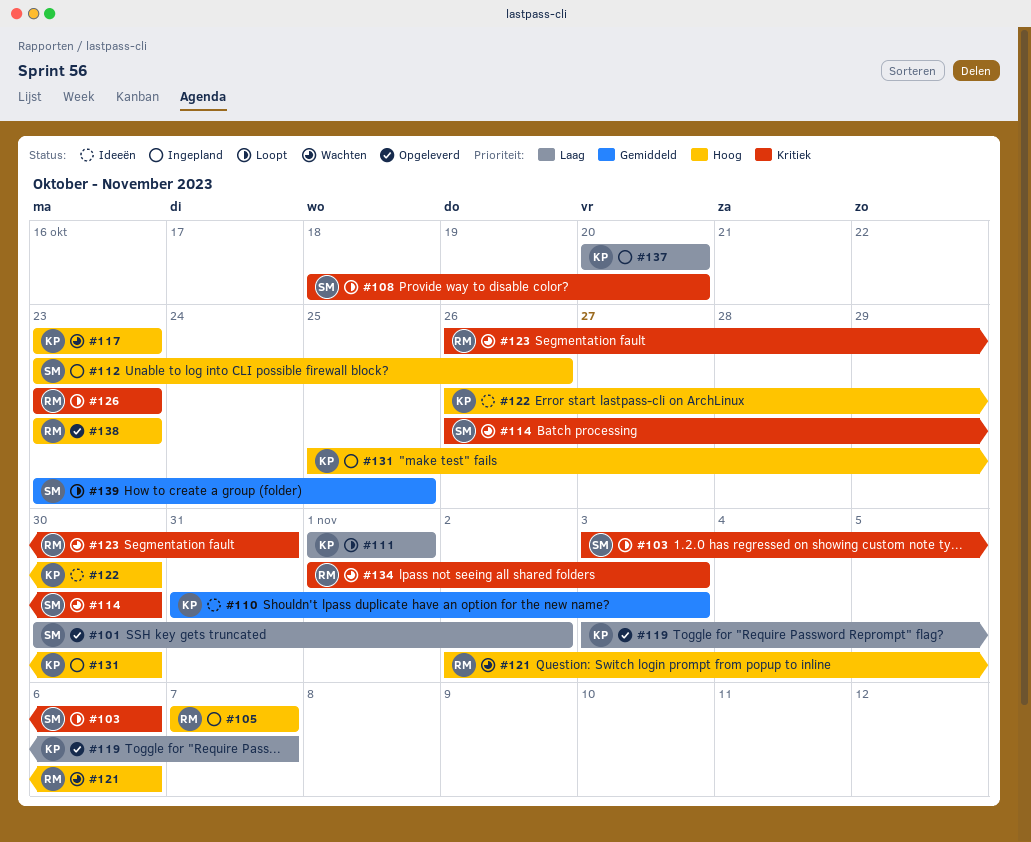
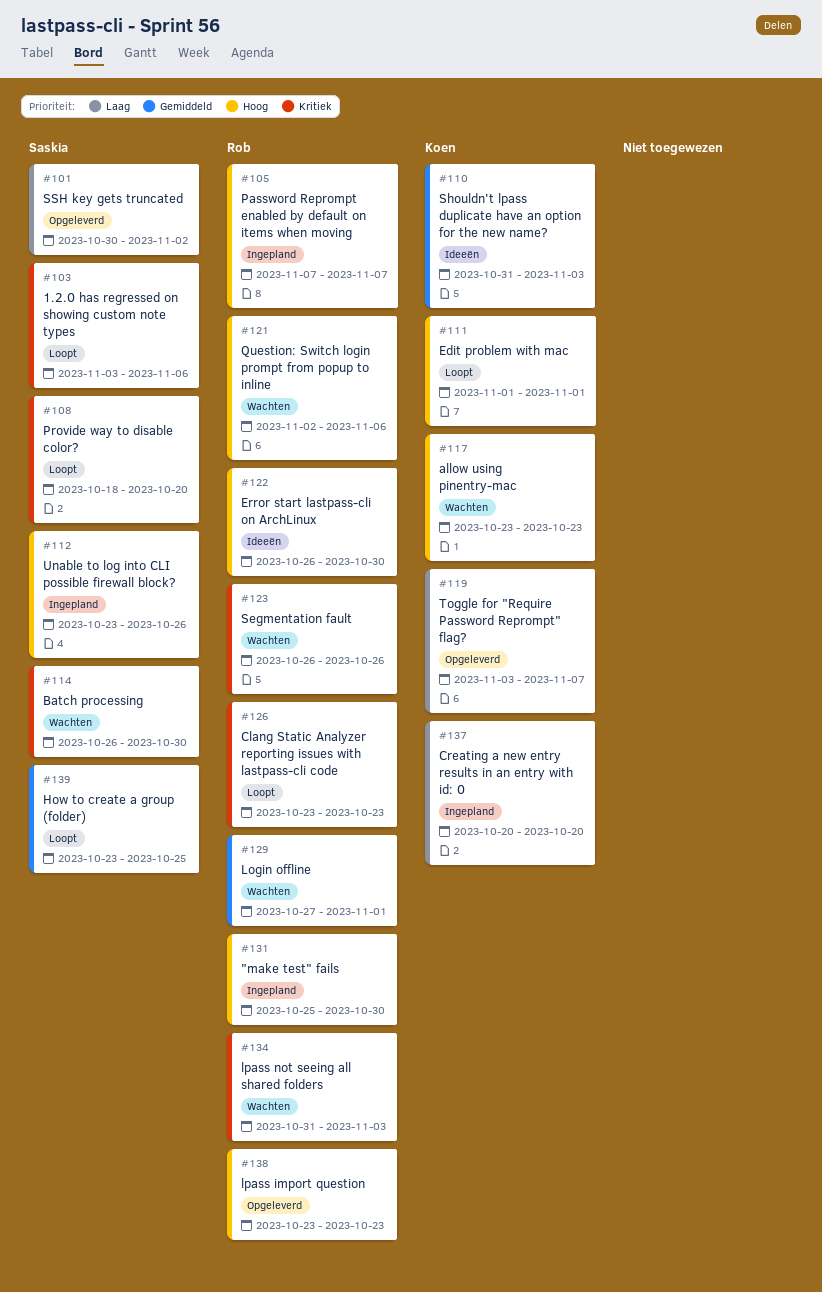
#111, priority: Laag -> Hoog
#122, owner: Koen -> Rob
#123, due: Oct 31 -> Oct 26
#129: none -> present
#131, owner: Koen -> Rob
#134, start: Nov 1 -> Oct 31

